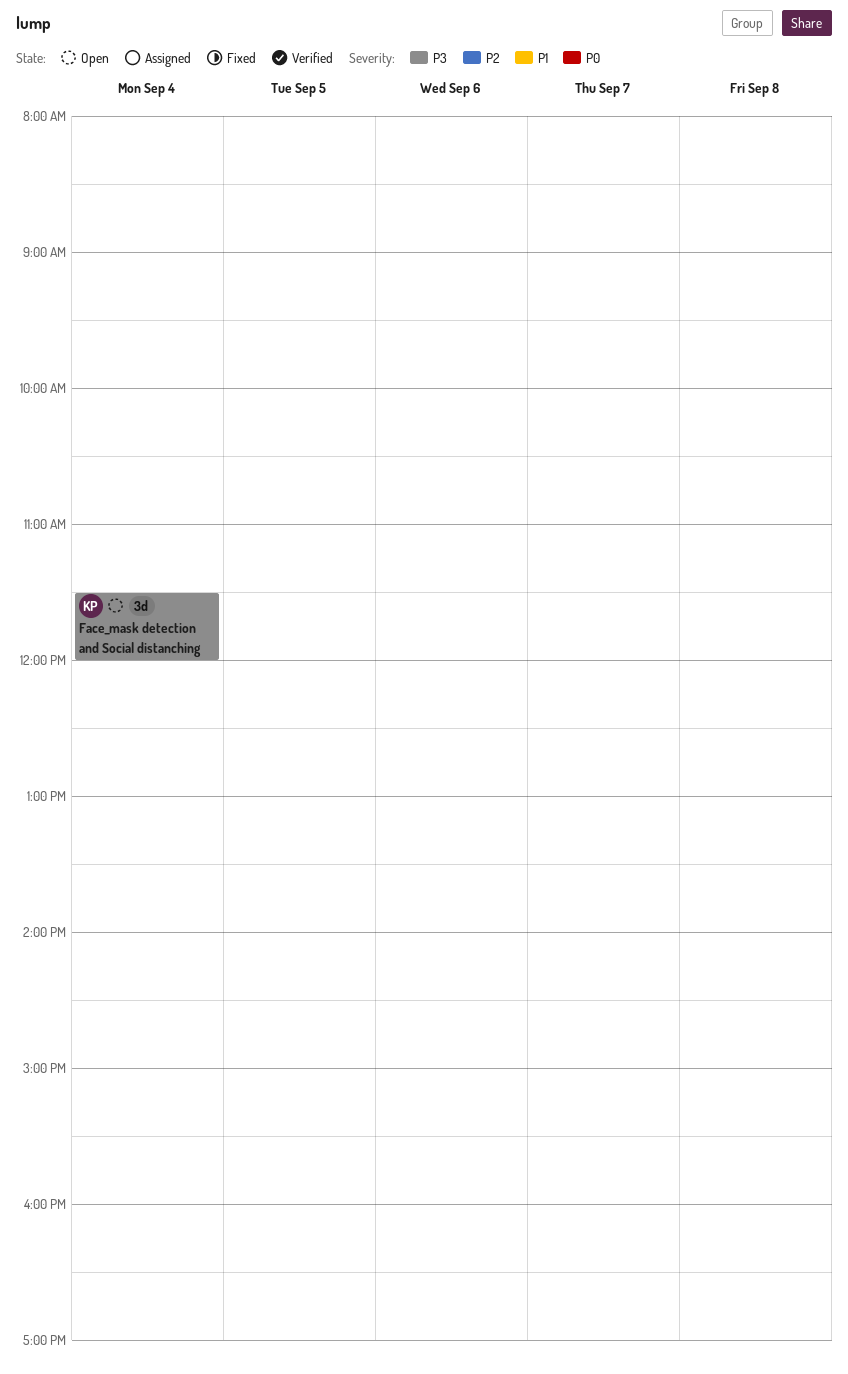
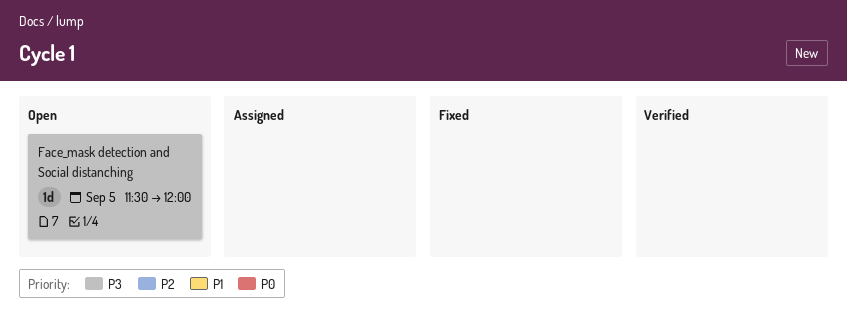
Face_mask detection and Social distanching, estimate: 3d -> 1d
Face_mask detection and Social distanching, day: Sep 4 -> Sep 5

